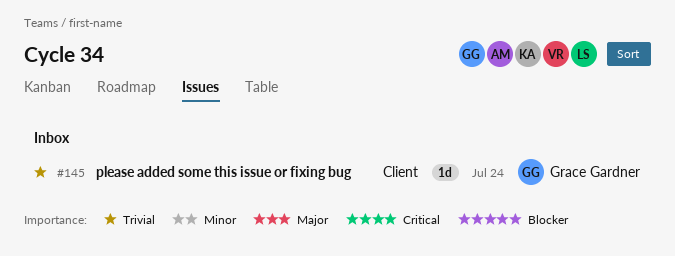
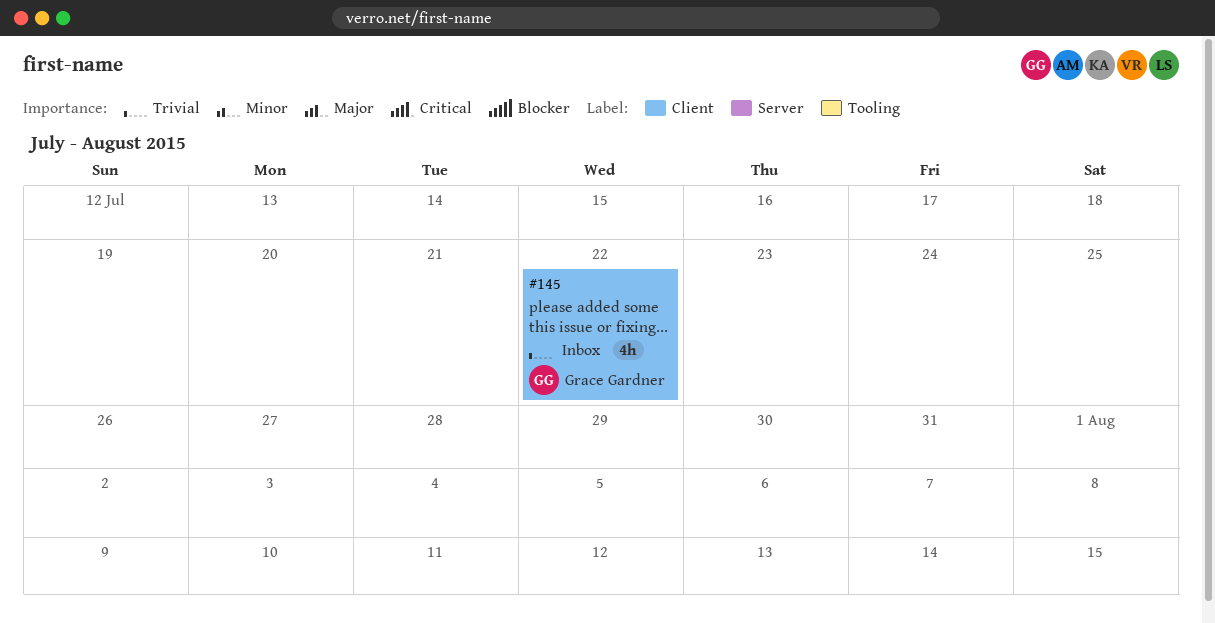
#145, estimate: 1d -> 4h
#145, due: Jul 24 -> Jul 22

